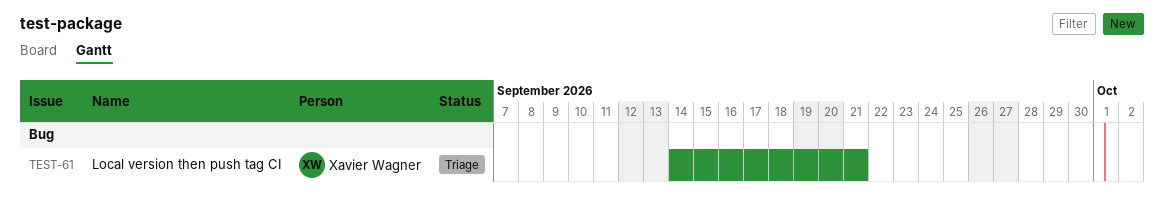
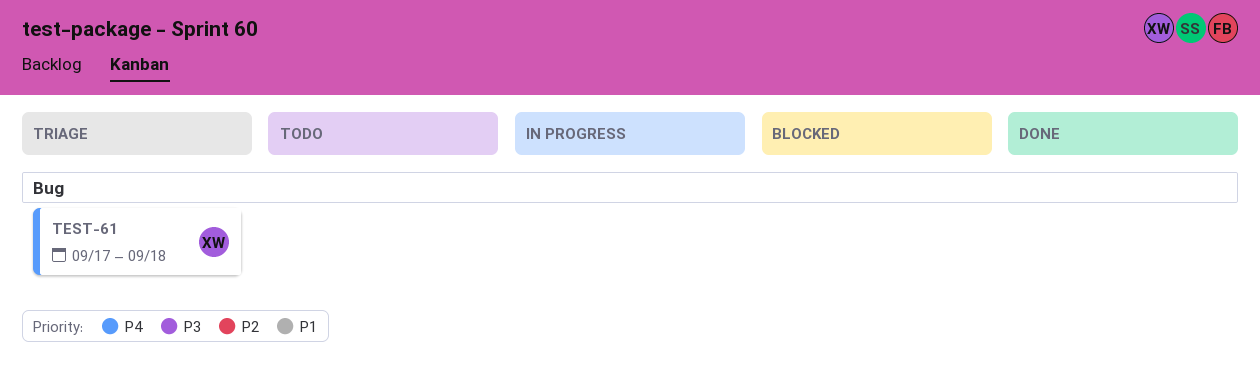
TEST-61, start: Sep 14 -> Sep 17
TEST-61, due: Sep 21 -> Sep 18

